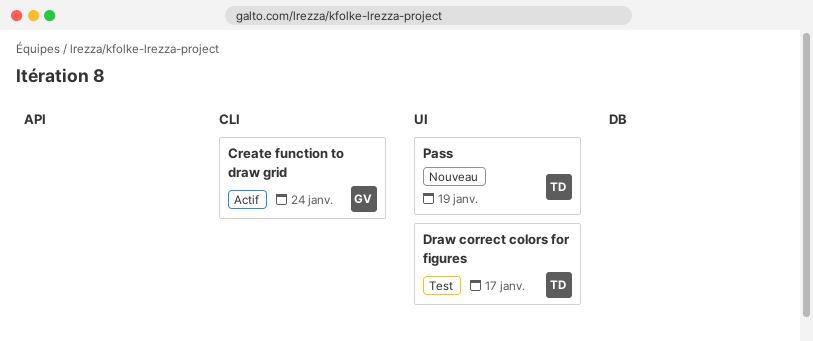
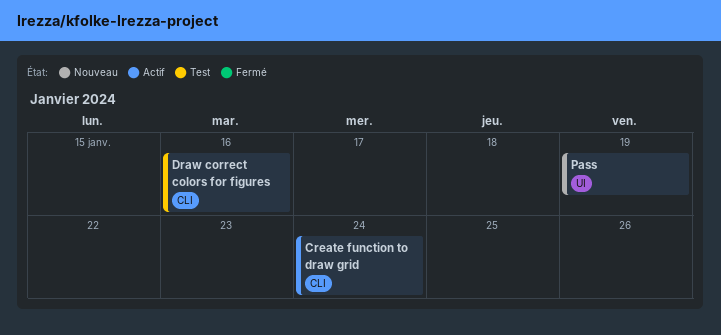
Draw correct colors for figures, label: UI -> CLI
Draw correct colors for figures, due: Jan 17 -> Jan 16

